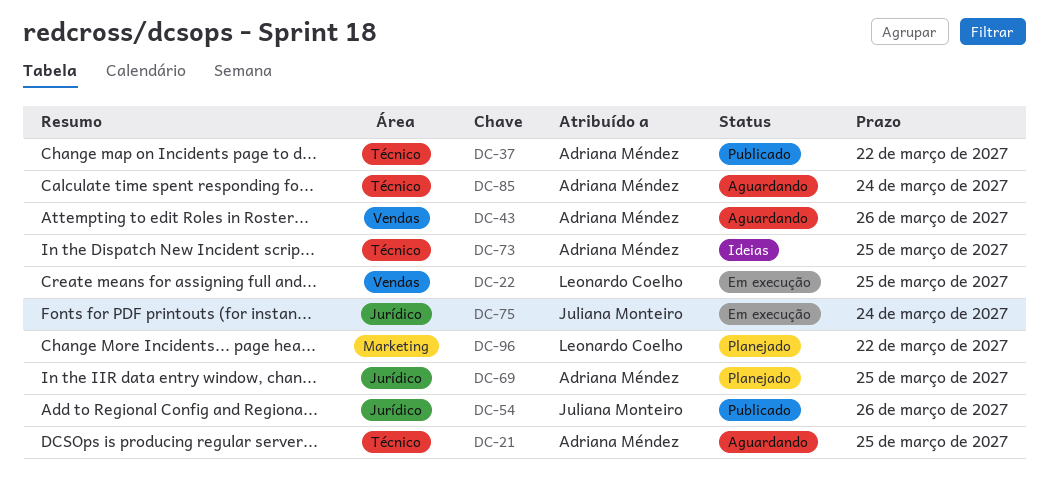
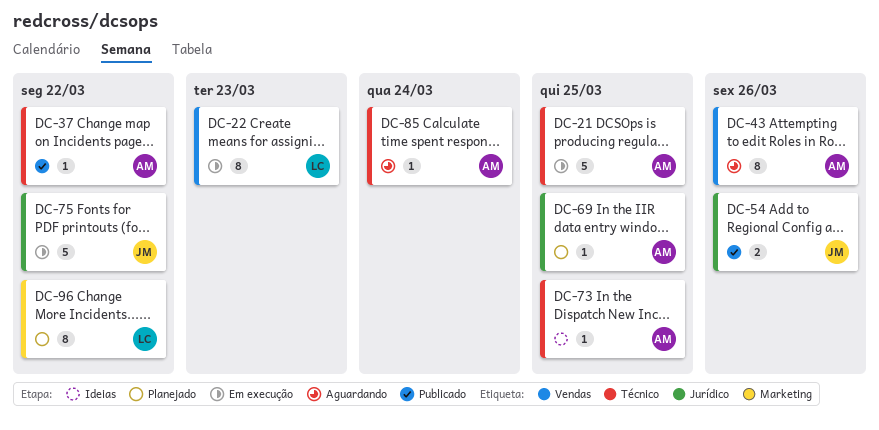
DC-21, status: Aguardando -> Em execução
DC-22, due: Mar 25 -> Mar 23
DC-75, due: Mar 24 -> Mar 22

